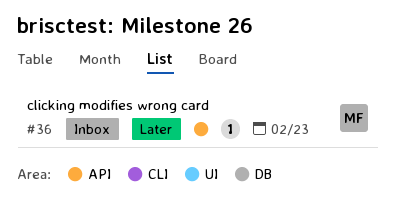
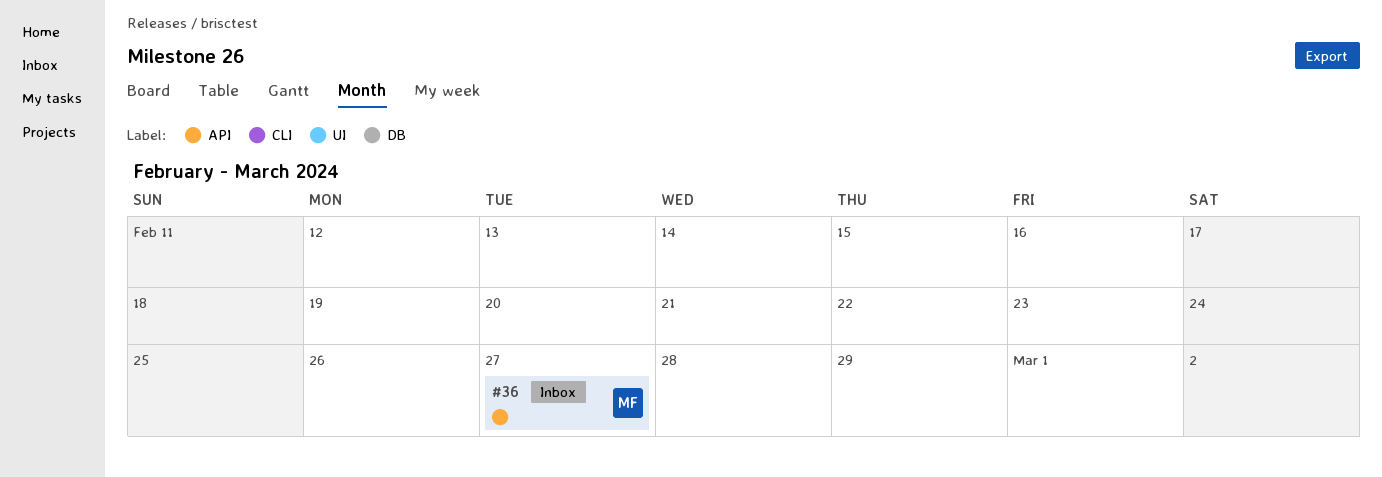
#36, due: Feb 23 -> Feb 27

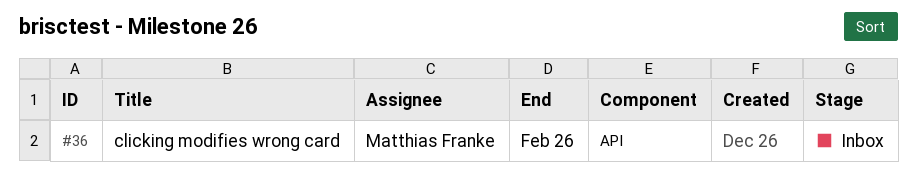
#36, due: Feb 27 -> Feb 26

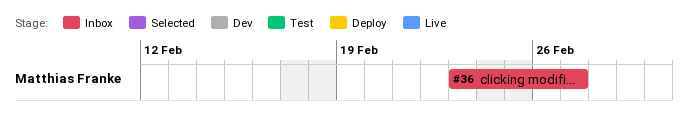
#36, due: Feb 26 -> Feb 27

